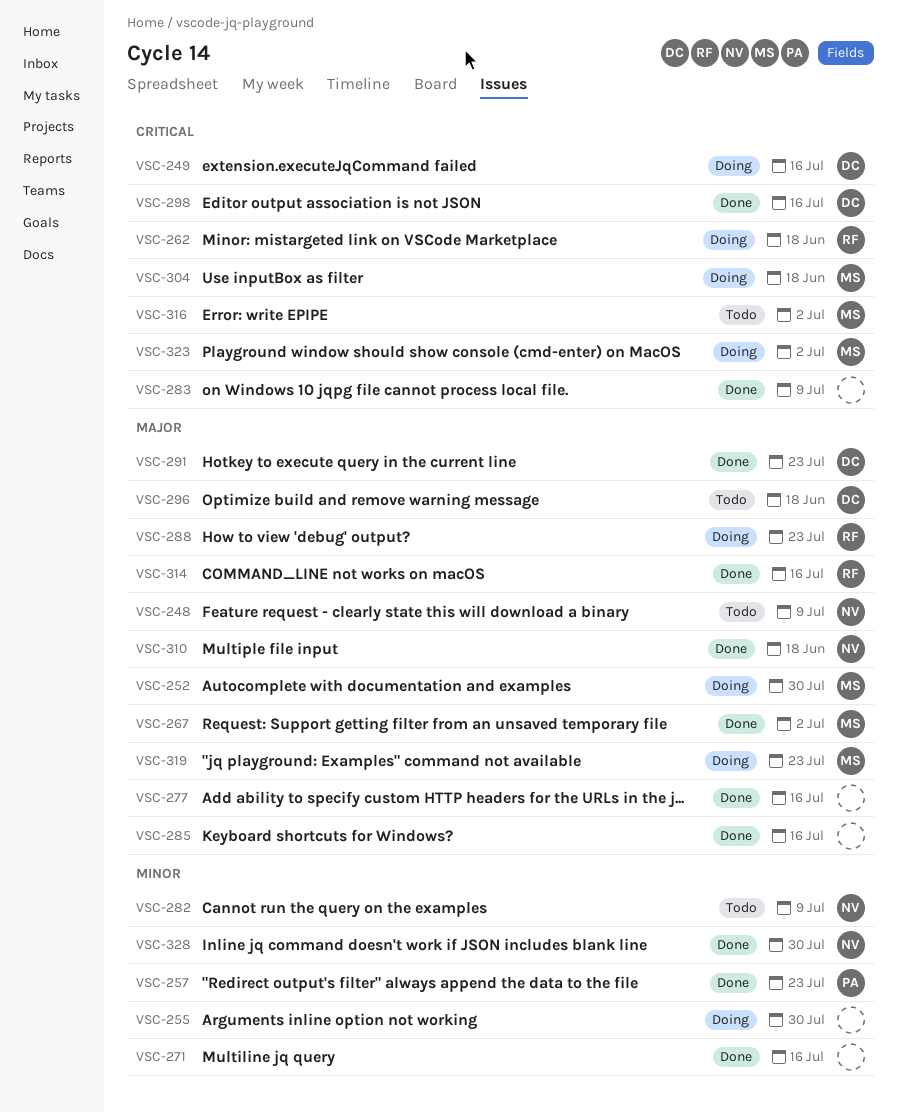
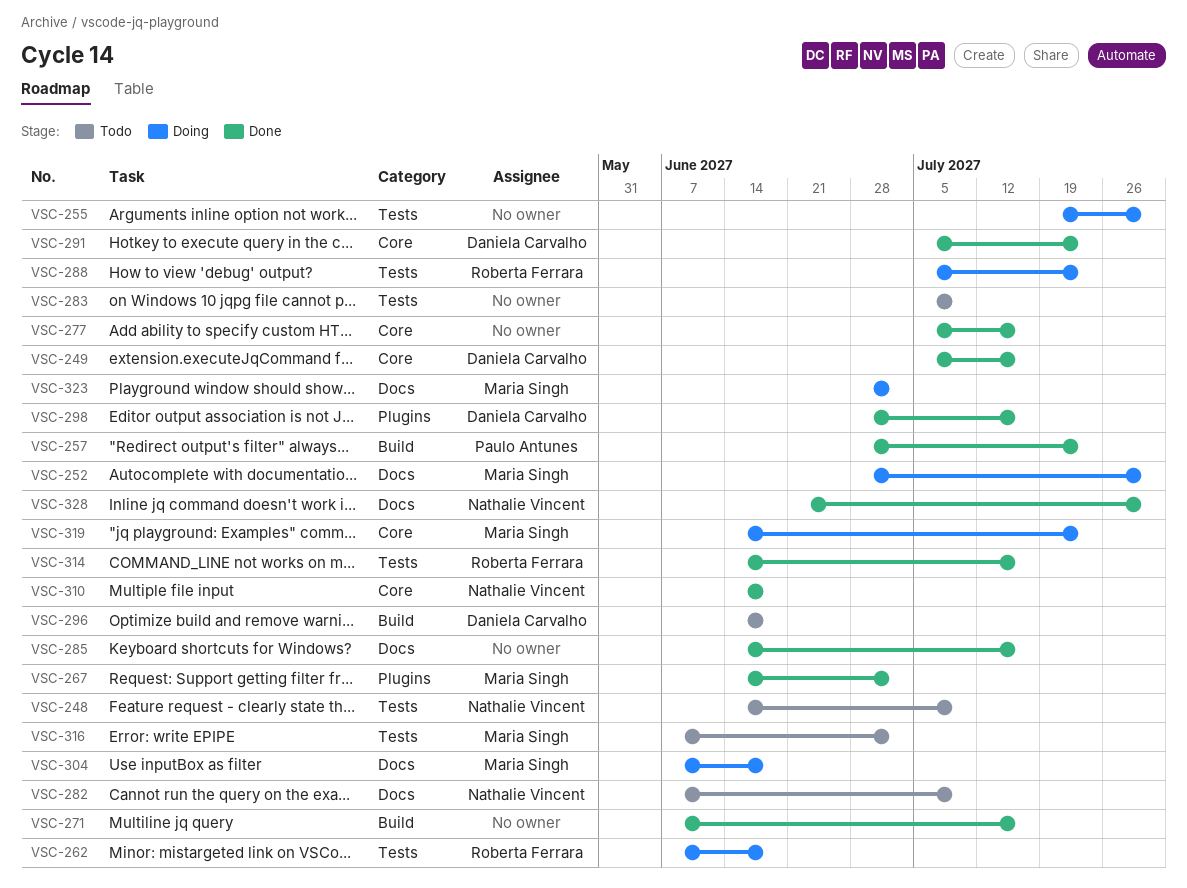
VSC-249, status: Doing -> Done
VSC-283, status: Done -> Todo

